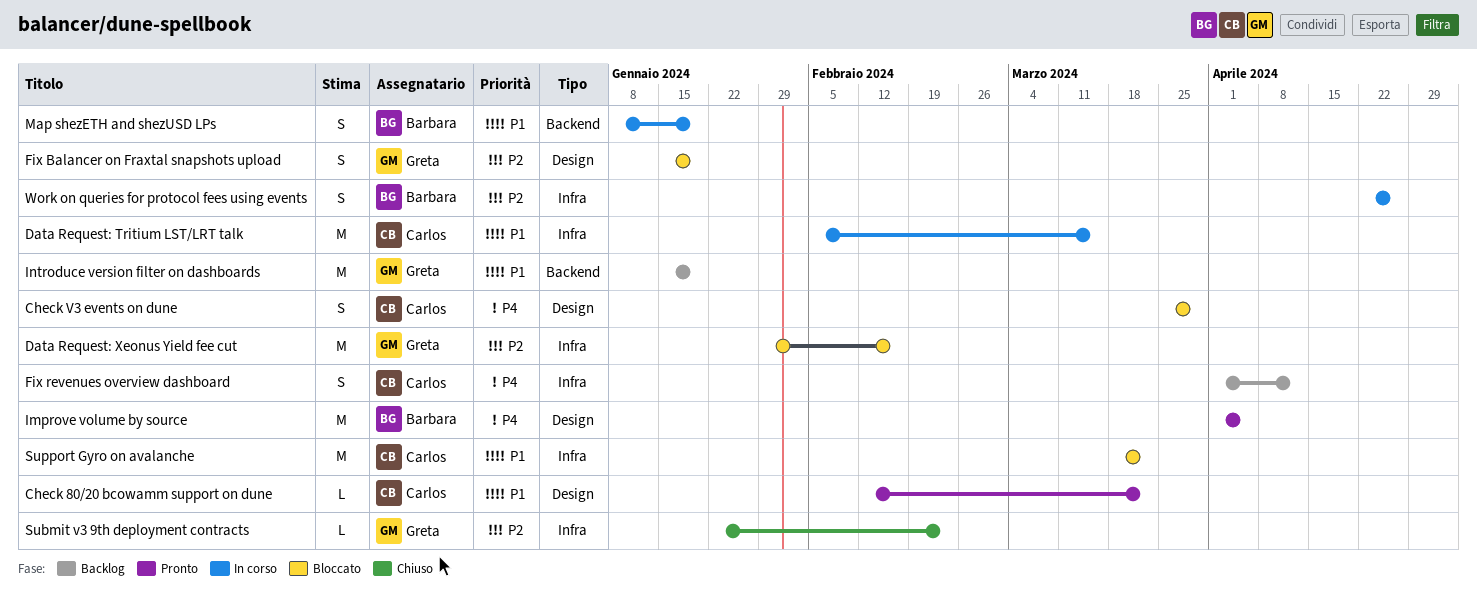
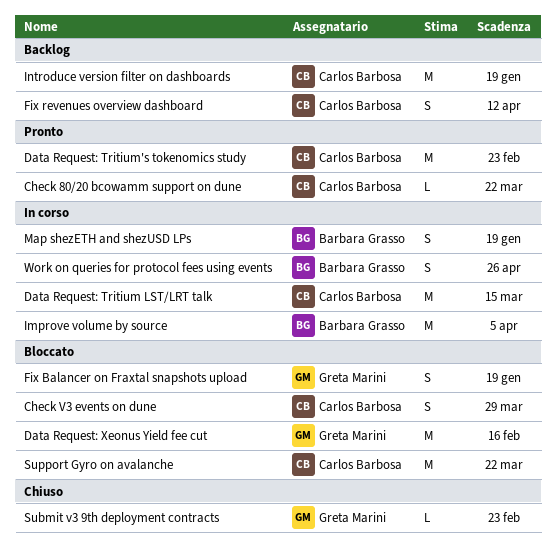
Data Request: Tritium's tokenomics study: none -> present
Improve volume by source, status: Pronto -> In corso
Introduce version filter on dashboards, owner: Greta Marini -> Carlos Barbosa

